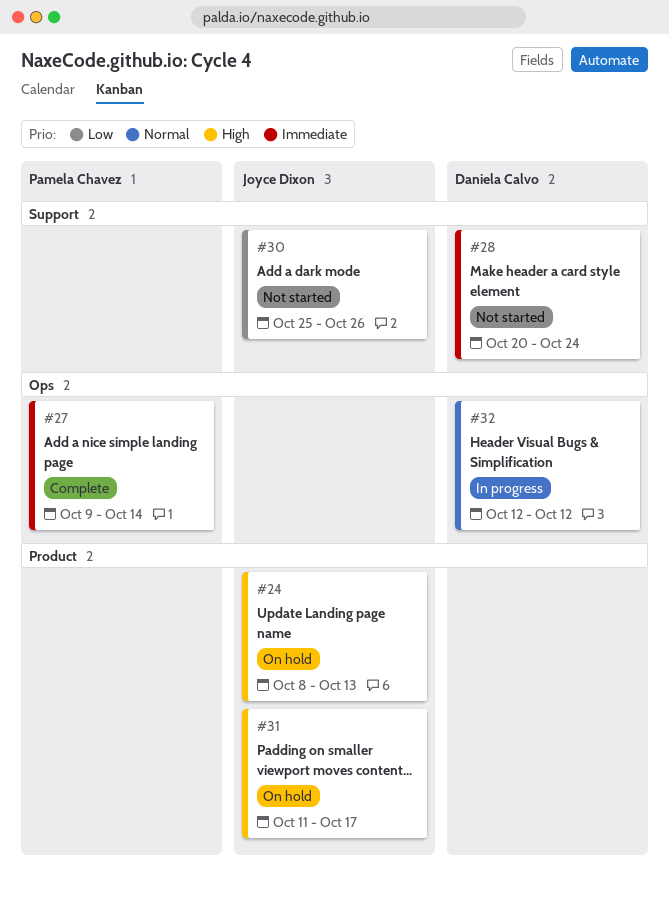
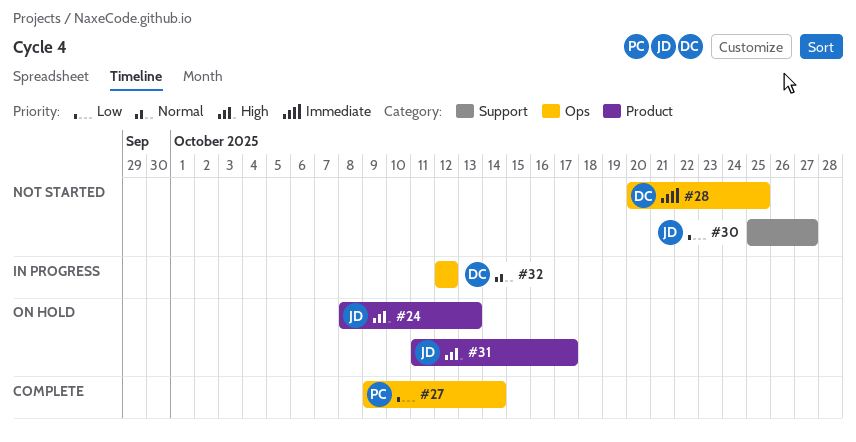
#27, priority: Immediate -> Low
#28, label: Support -> Ops
#28, due: Oct 24 -> Oct 25
#30, due: Oct 26 -> Oct 27

